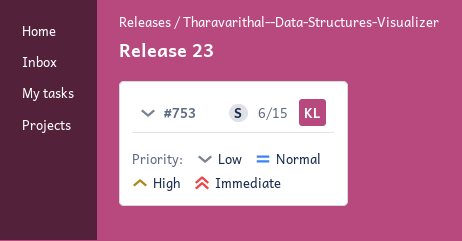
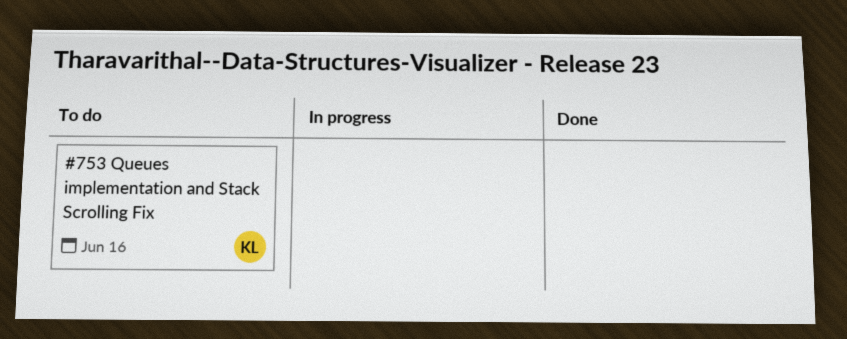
#753, due: Jun 15 -> Jun 16

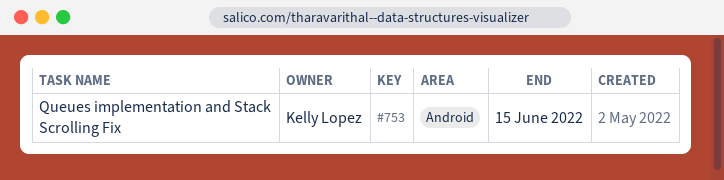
#753, due: Jun 16 -> Jun 15

